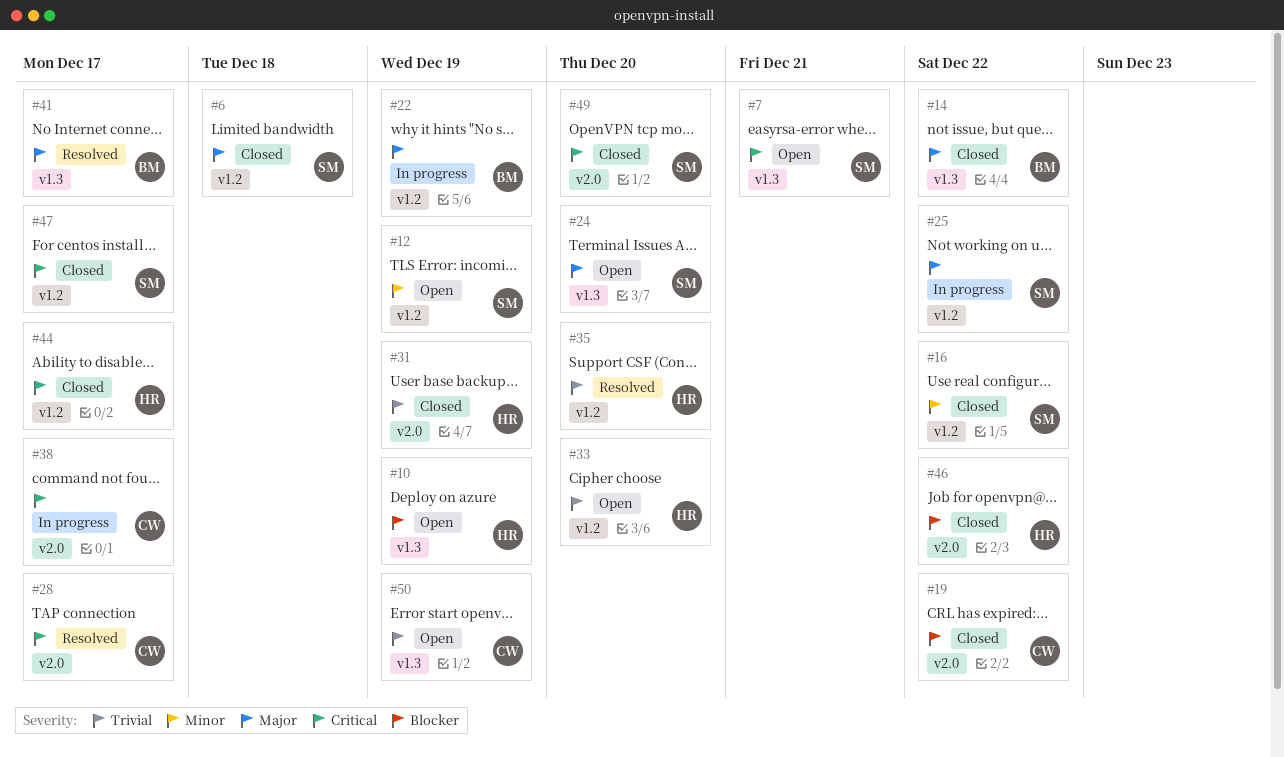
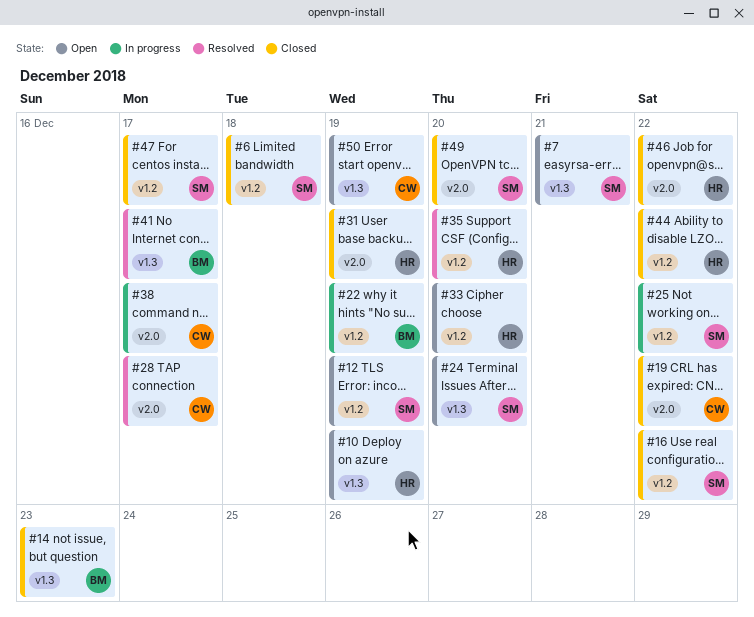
#14, due: Dec 22 -> Dec 23
#44, due: Dec 17 -> Dec 22

